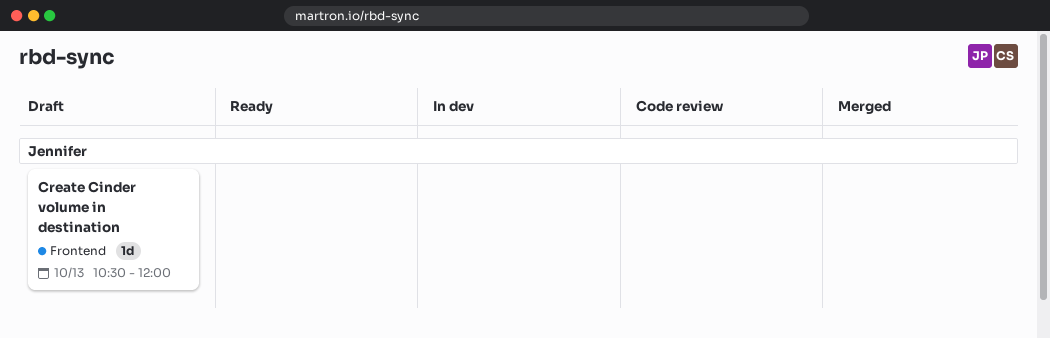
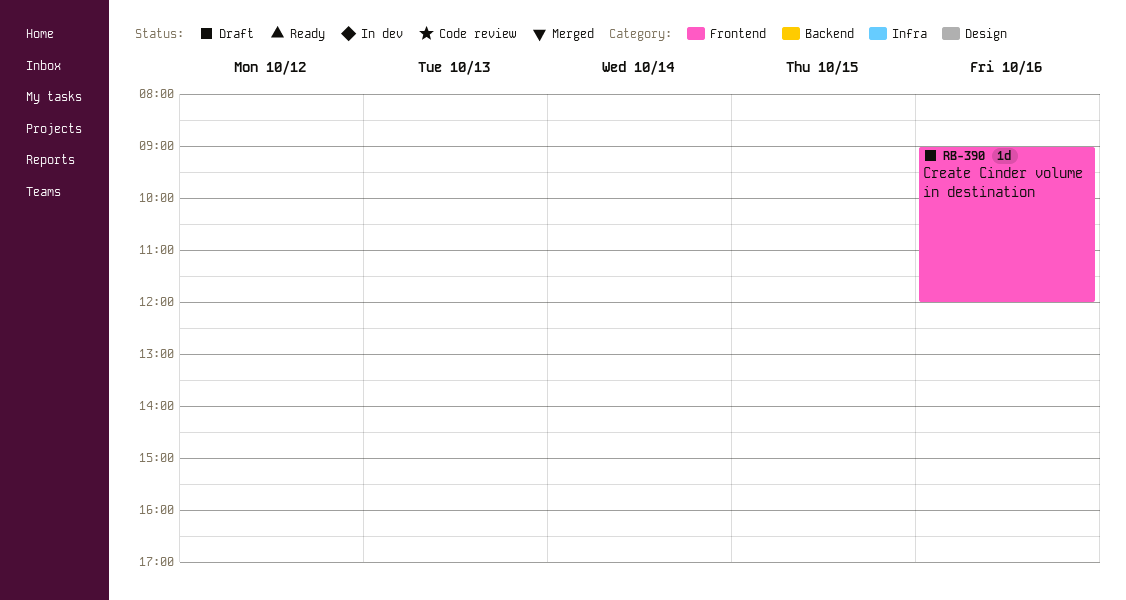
Create Cinder volume in destination, day: Oct 13 -> Oct 16
Create Cinder volume in destination, begins: 10:30 -> 09:00

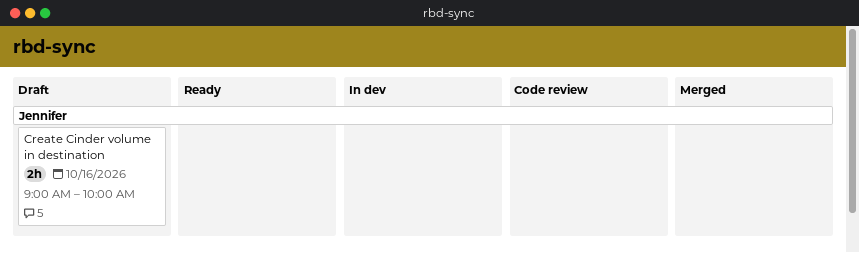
Create Cinder volume in destination, estimate: 1d -> 2h
Create Cinder volume in destination, ends: 12:00 -> 10:00

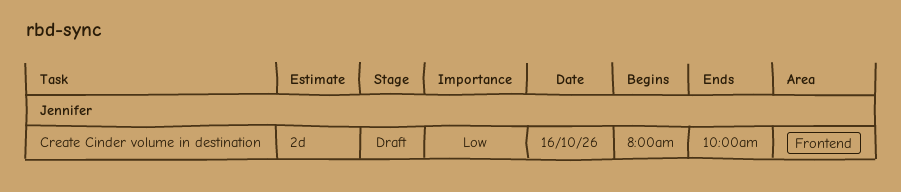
Create Cinder volume in destination, estimate: 2h -> 2d
Create Cinder volume in destination, begins: 09:00 -> 08:00

